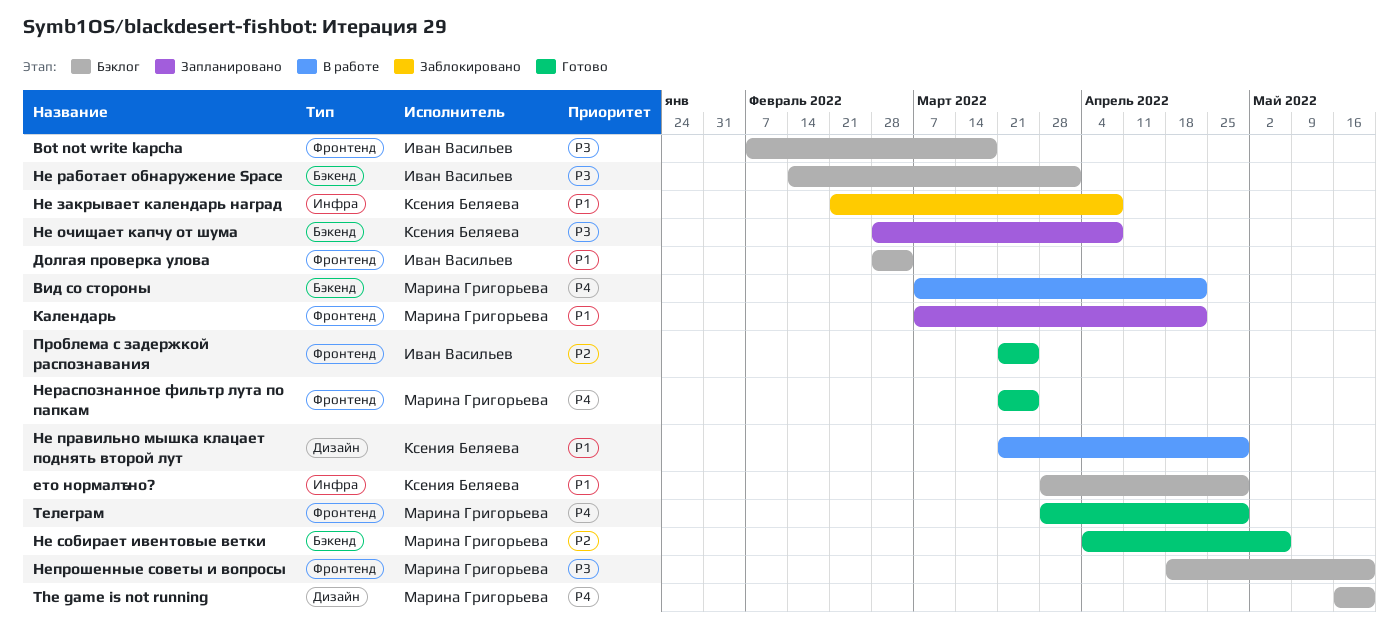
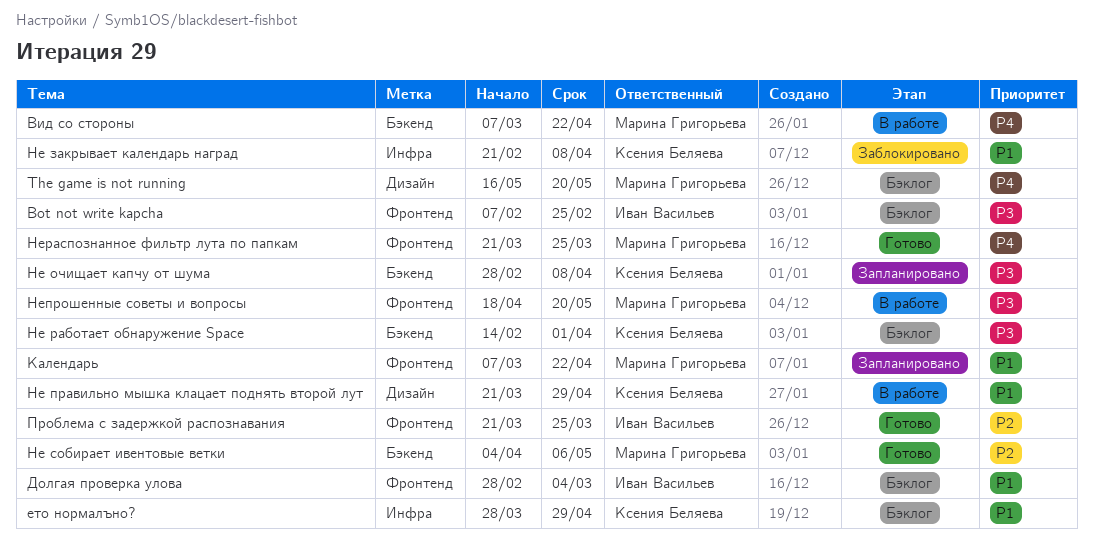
Bot not write kapcha, due: Mar 18 -> Feb 25
Не работает обнаружение Space, owner: Иван Васильев -> Ксения Беляева
Непрошенные советы и вопросы, status: Бэклог -> В работе
Телеграм: present -> none

